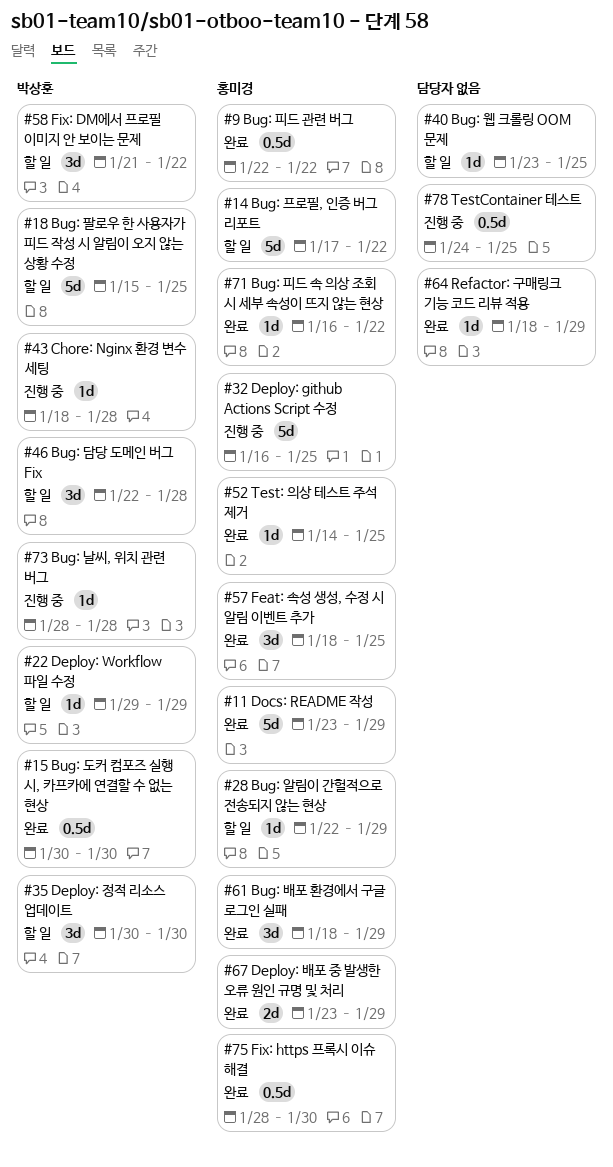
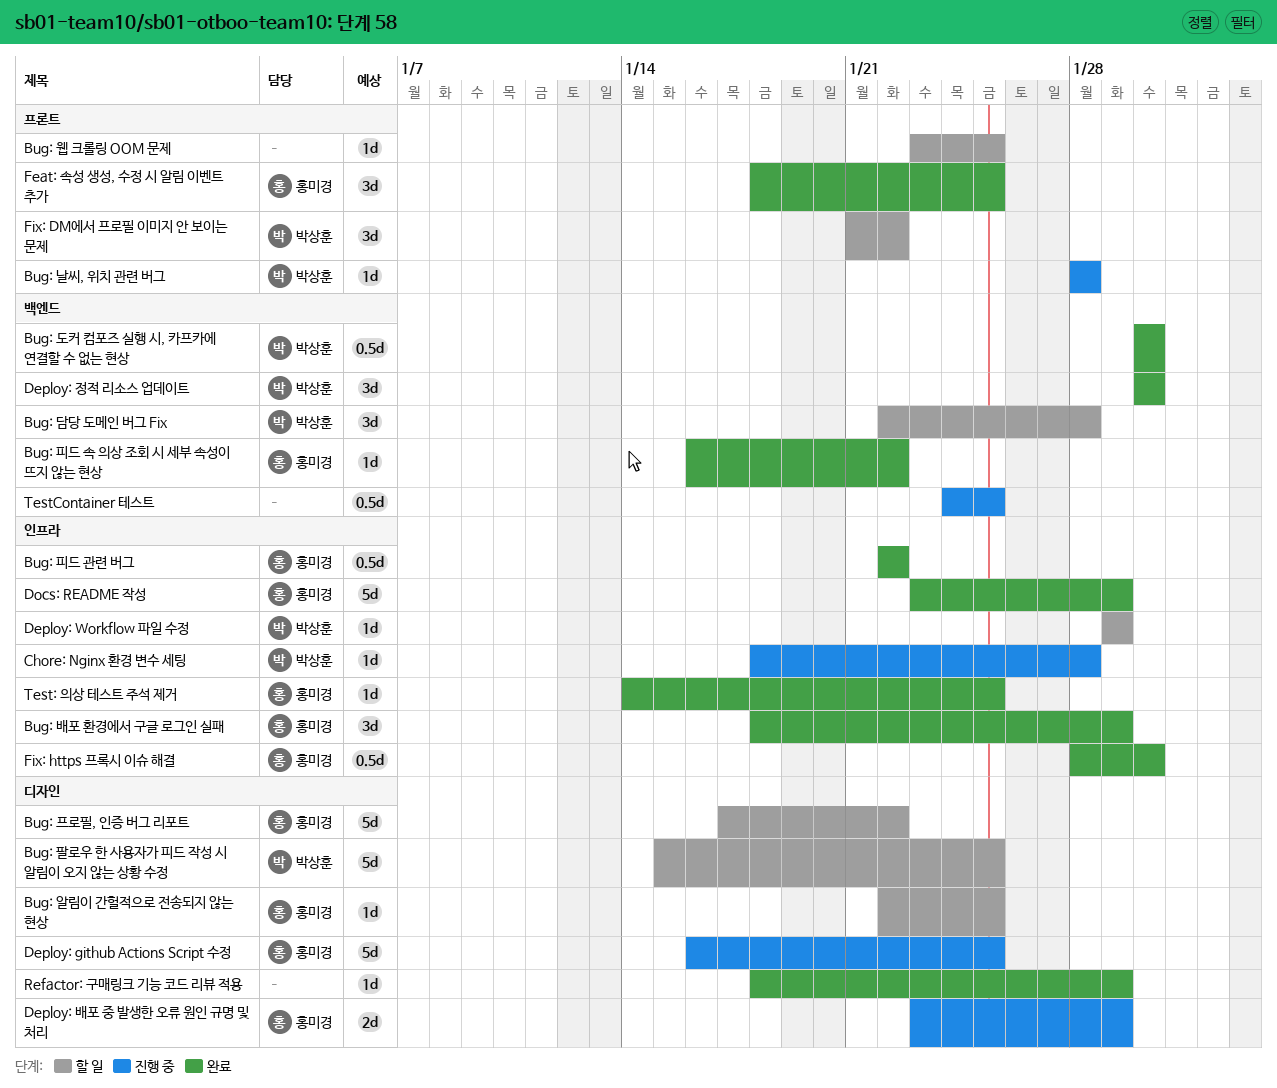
Bug: 알림이 간헐적으로 전송되지 않는 현상, due: Jan 29 -> Jan 25
Deploy: 배포 중 발생한 오류 원인 규명 및 처리, status: 완료 -> 진행 중
Deploy: 정적 리소스 업데이트, status: 할 일 -> 완료

